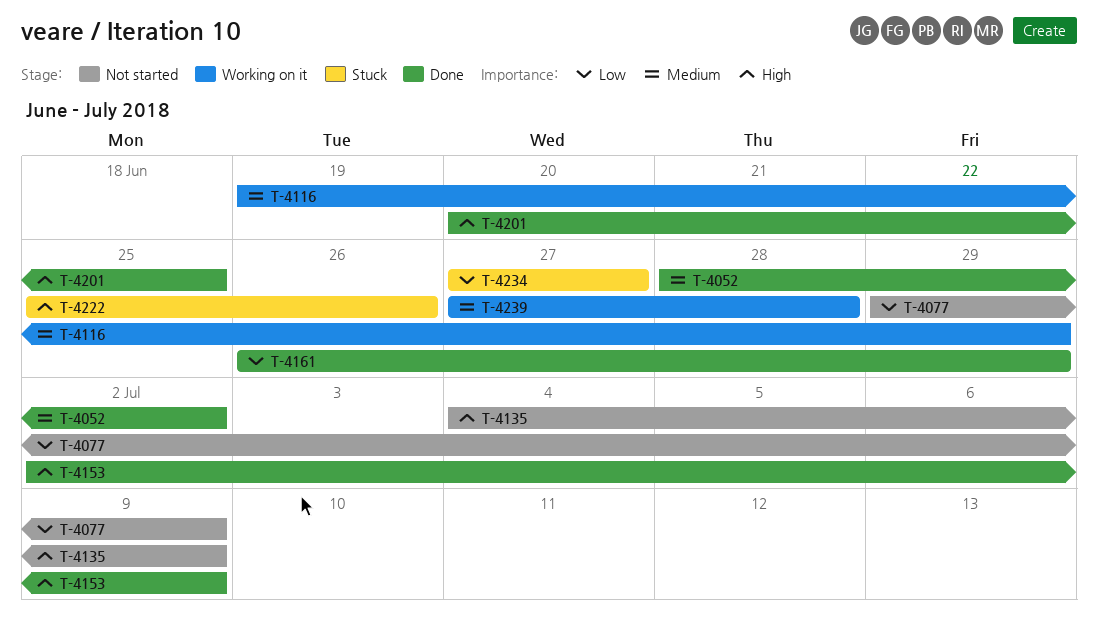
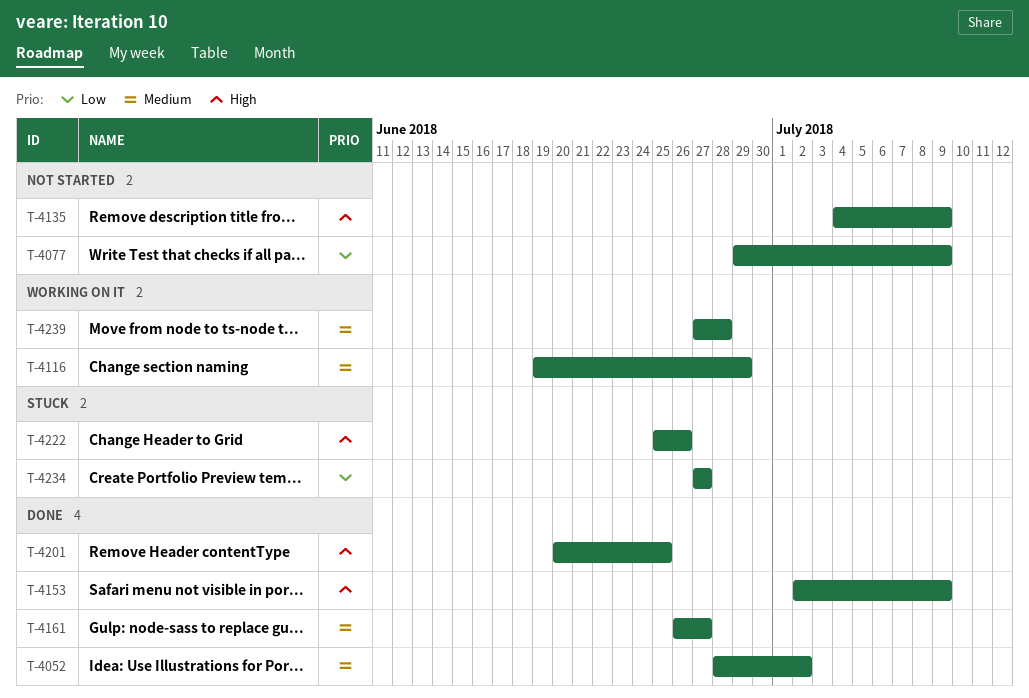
T-4161, priority: Low -> Medium
T-4161, due: Jun 29 -> Jun 27

